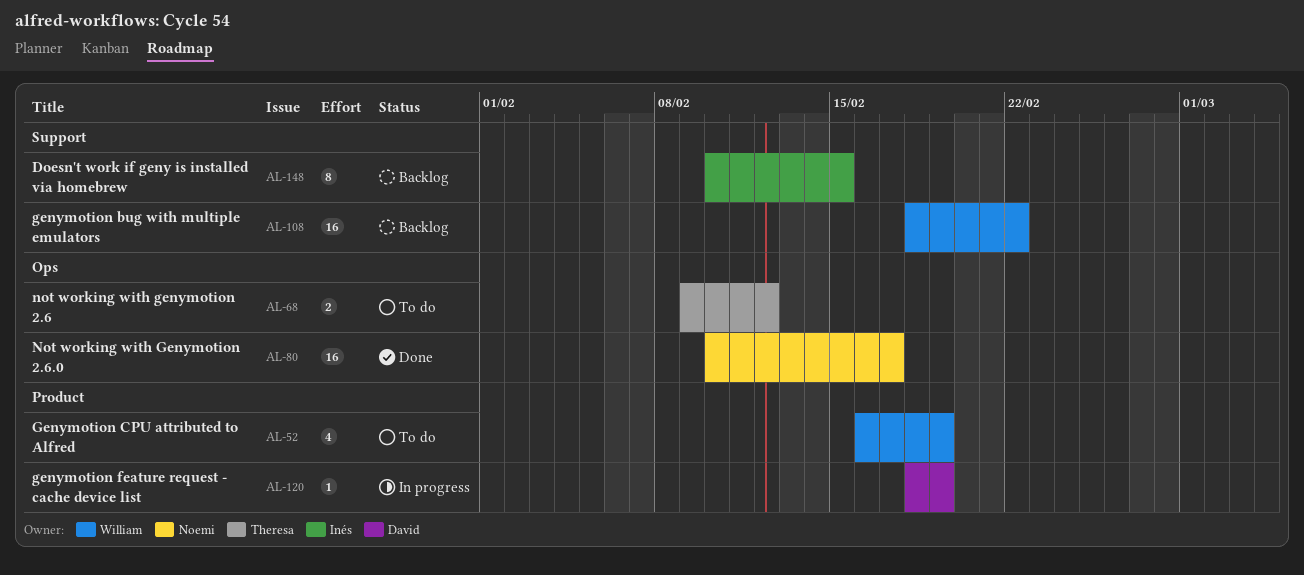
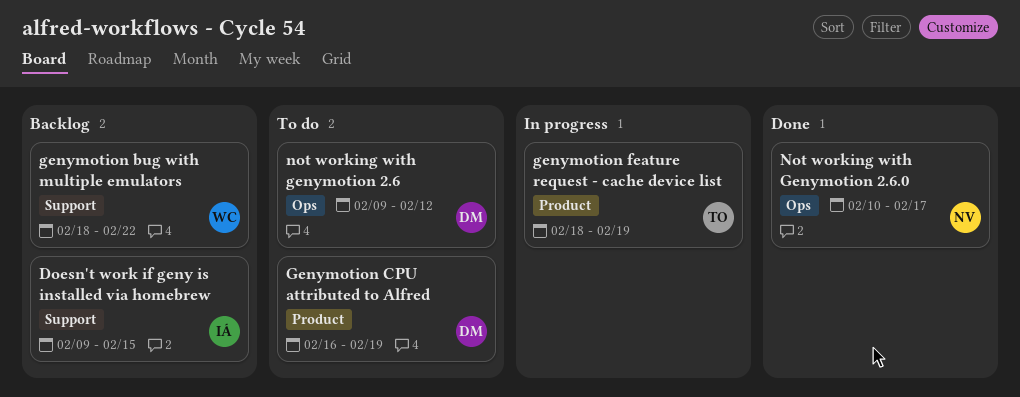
Doesn't work if geny is installed via homebrew, start: Feb 10 -> Feb 9
Genymotion CPU attributed to Alfred, owner: William -> David
genymotion feature request - cache device list, owner: David -> Theresa
not working with genymotion 2.6, owner: Theresa -> David

